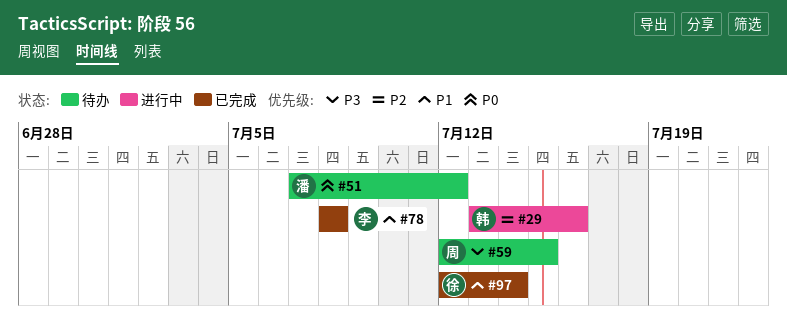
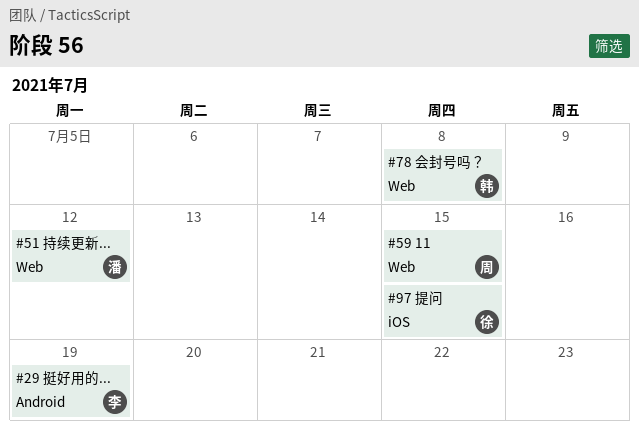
#29, owner: 韩 -> 李
#29, due: Jul 16 -> Jul 19
#78, owner: 李 -> 韩
#97, due: Jul 14 -> Jul 15

